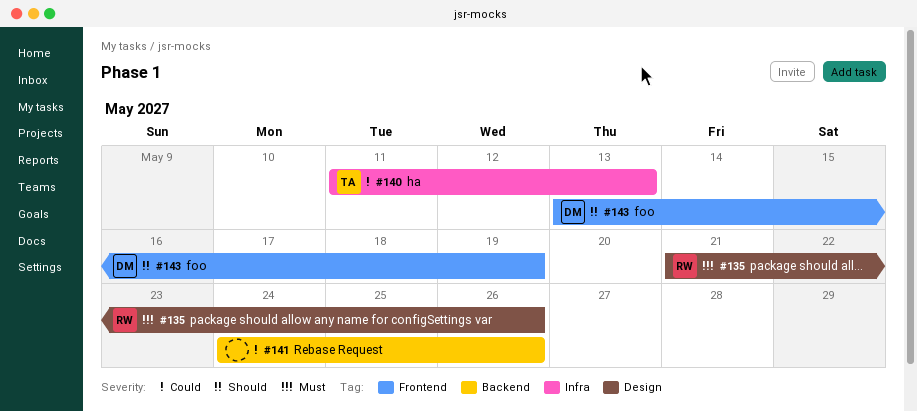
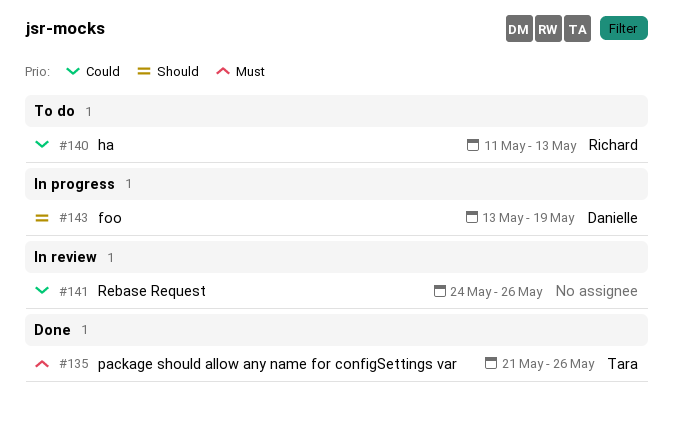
#135, owner: Richard -> Tara
#140, owner: Tara -> Richard

